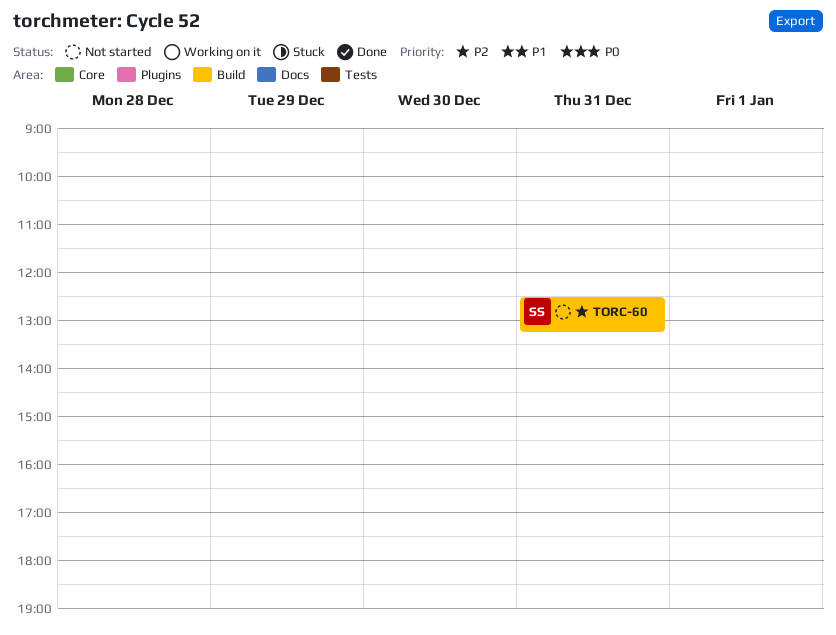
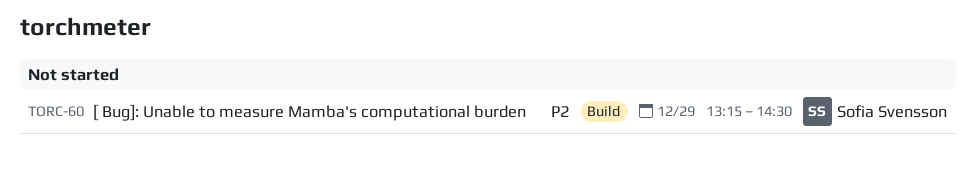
TORC-60, day: Dec 31 -> Dec 29
TORC-60, begins: 12:30 -> 13:15
TORC-60, ends: 13:15 -> 14:30

